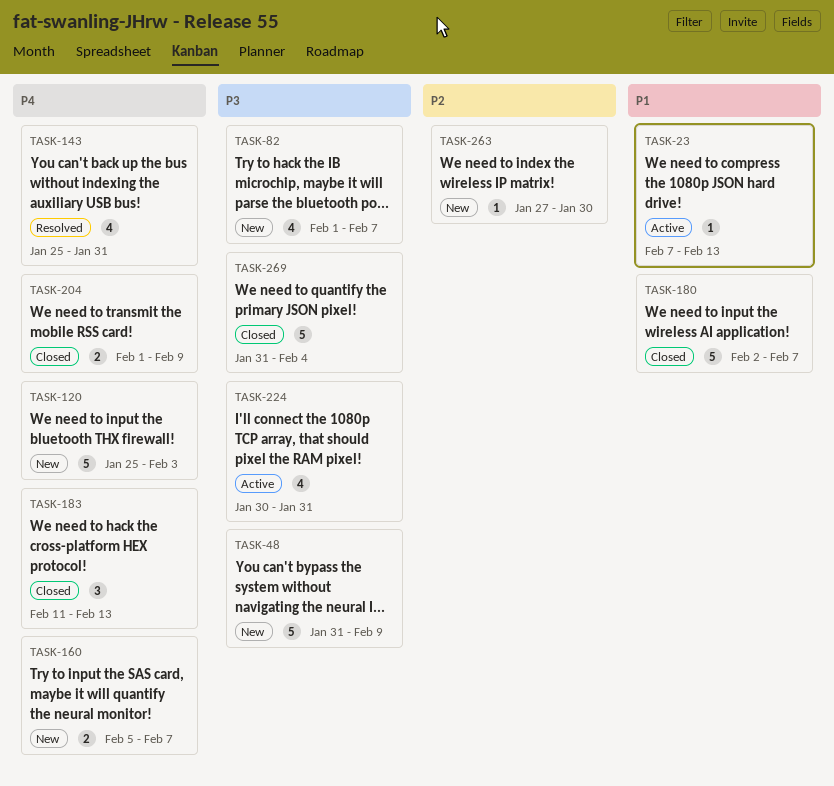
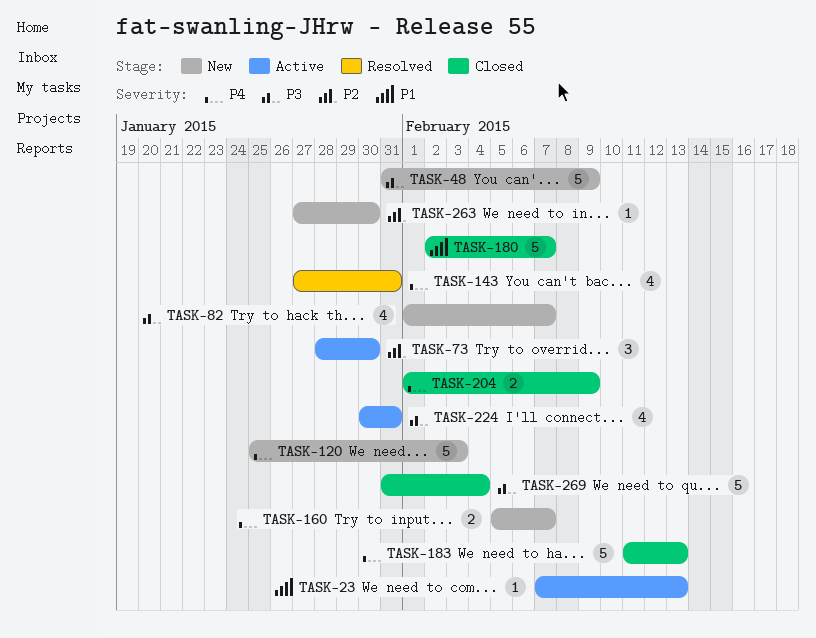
TASK-73: none -> present
TASK-143, start: Jan 25 -> Jan 27
TASK-183, estimate: 3 -> 5

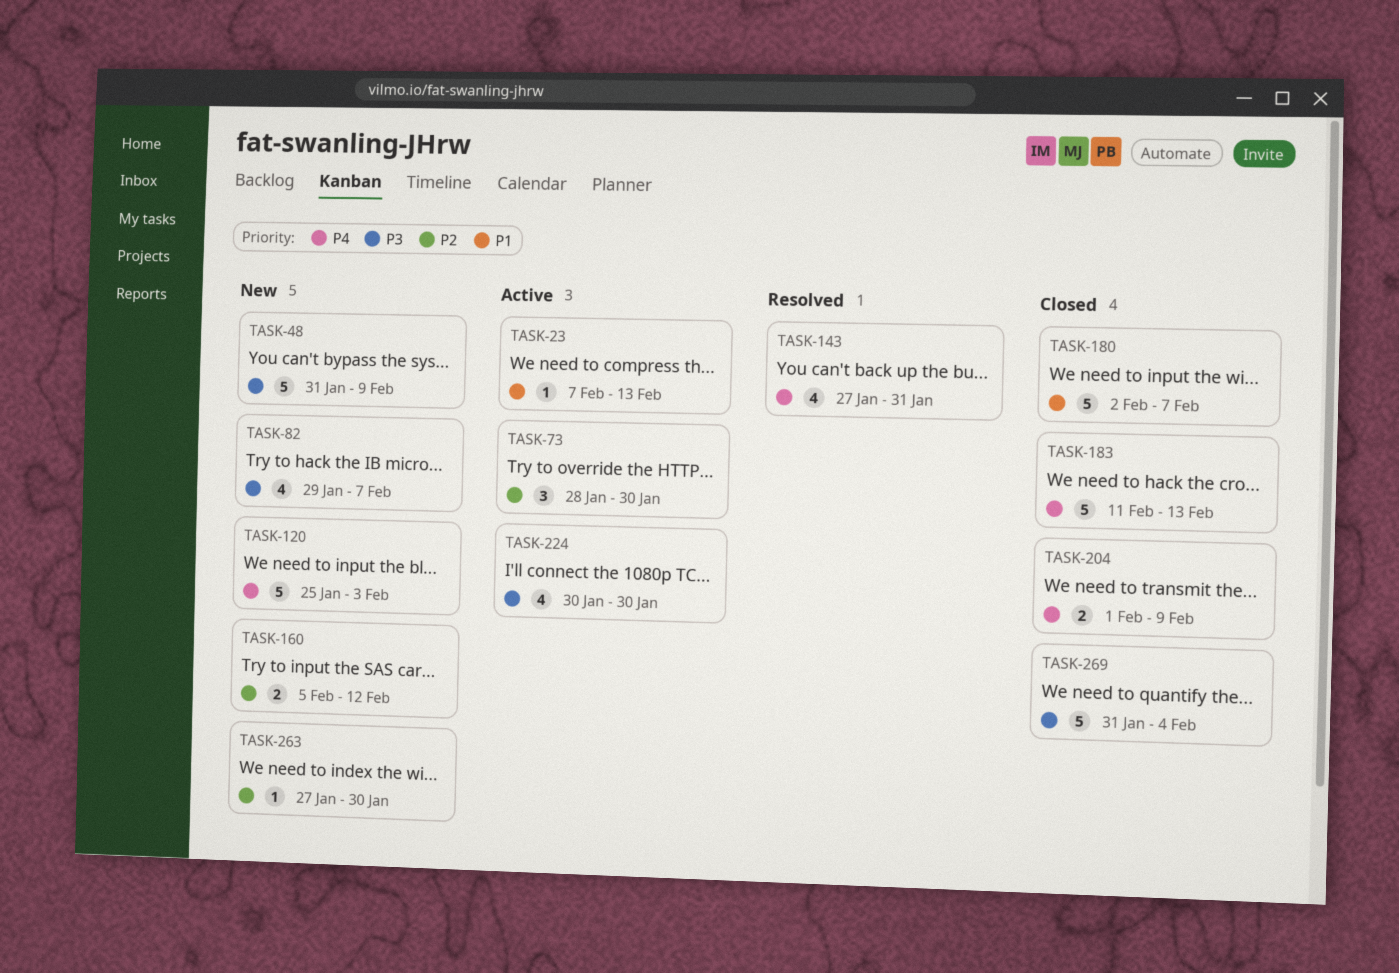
TASK-82, start: Feb 1 -> Jan 29
TASK-160, priority: P4 -> P2
TASK-160, due: Feb 7 -> Feb 12
TASK-224, due: Jan 31 -> Jan 30

